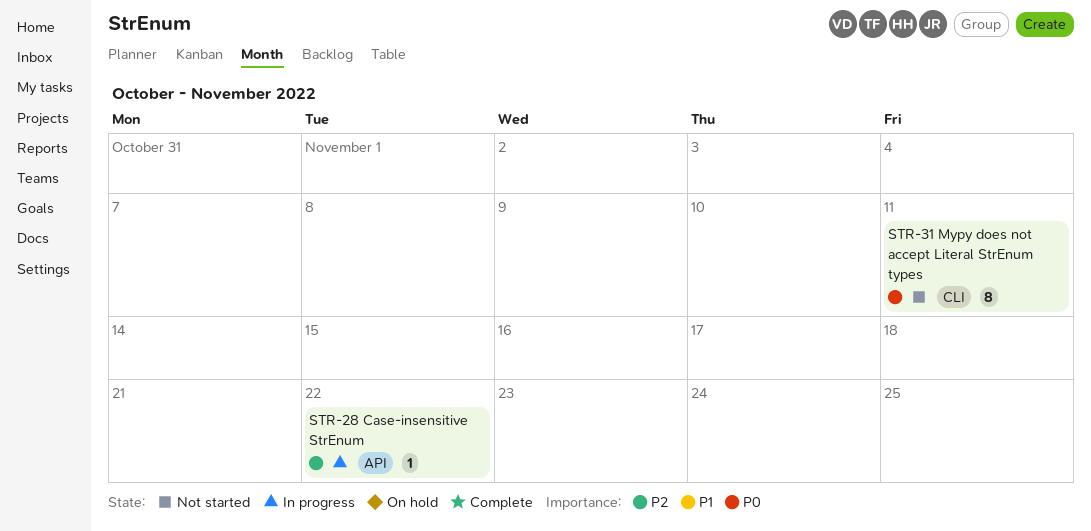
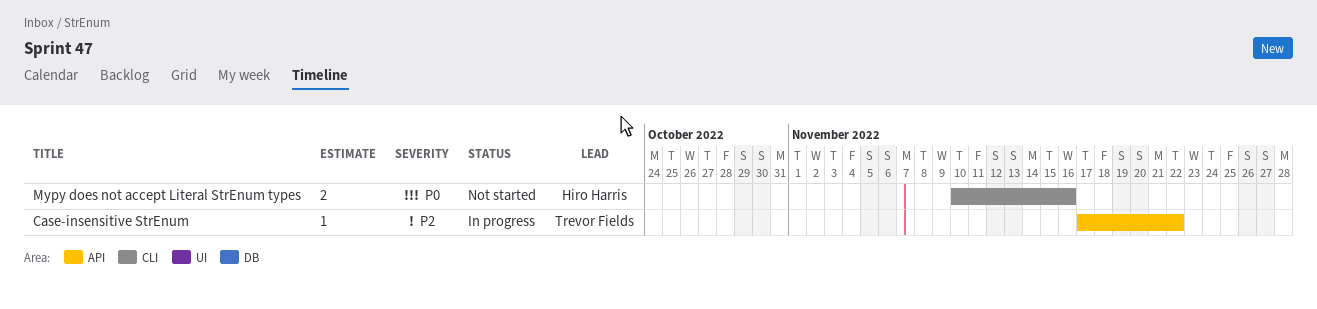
Mypy does not accept Literal StrEnum types, estimate: 8 -> 2
Mypy does not accept Literal StrEnum types, due: Nov 11 -> Nov 16

